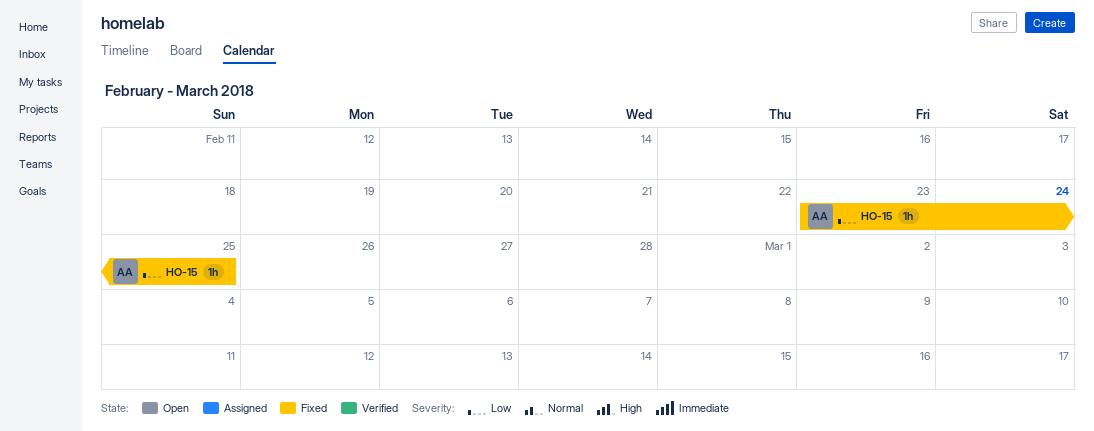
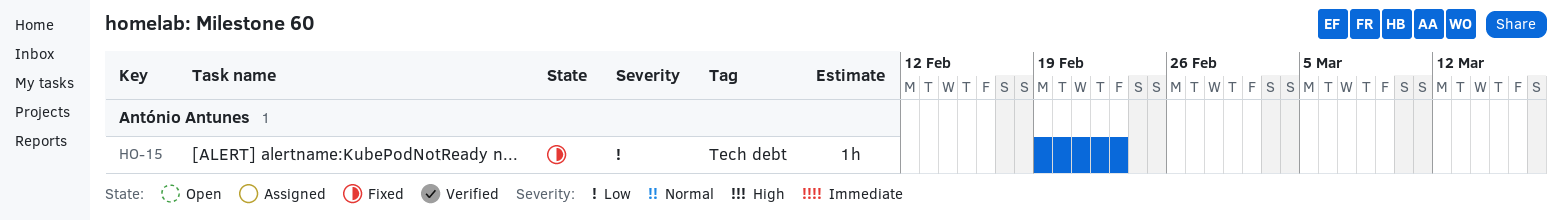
HO-15, start: Feb 23 -> Feb 19
HO-15, due: Feb 25 -> Feb 23

